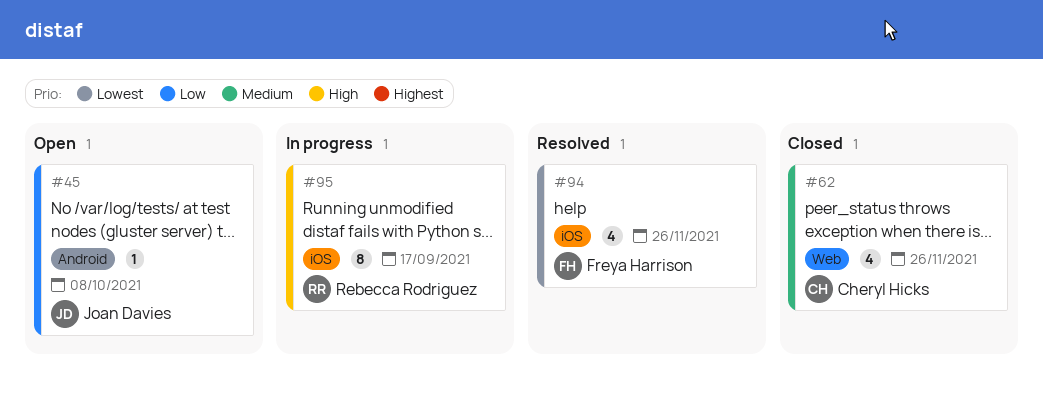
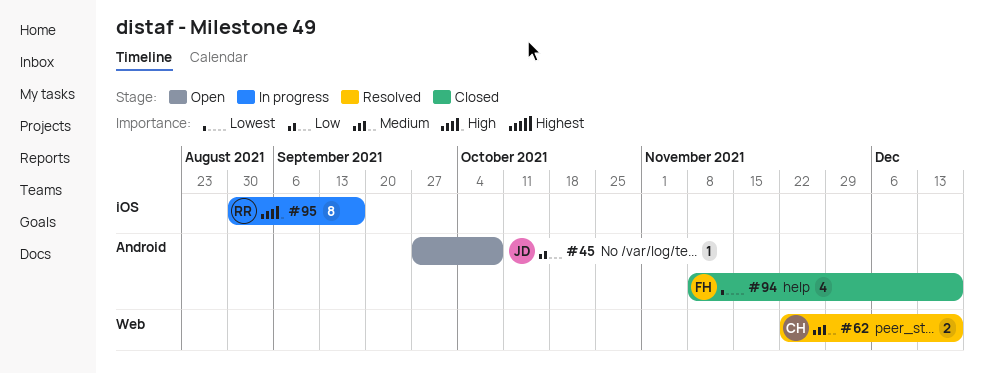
#62, status: Closed -> Resolved
#62, estimate: 4 -> 2
#62, due: Nov 26 -> Dec 17
#94, status: Resolved -> Closed
#94, label: iOS -> Android
#94, due: Nov 26 -> Dec 17

